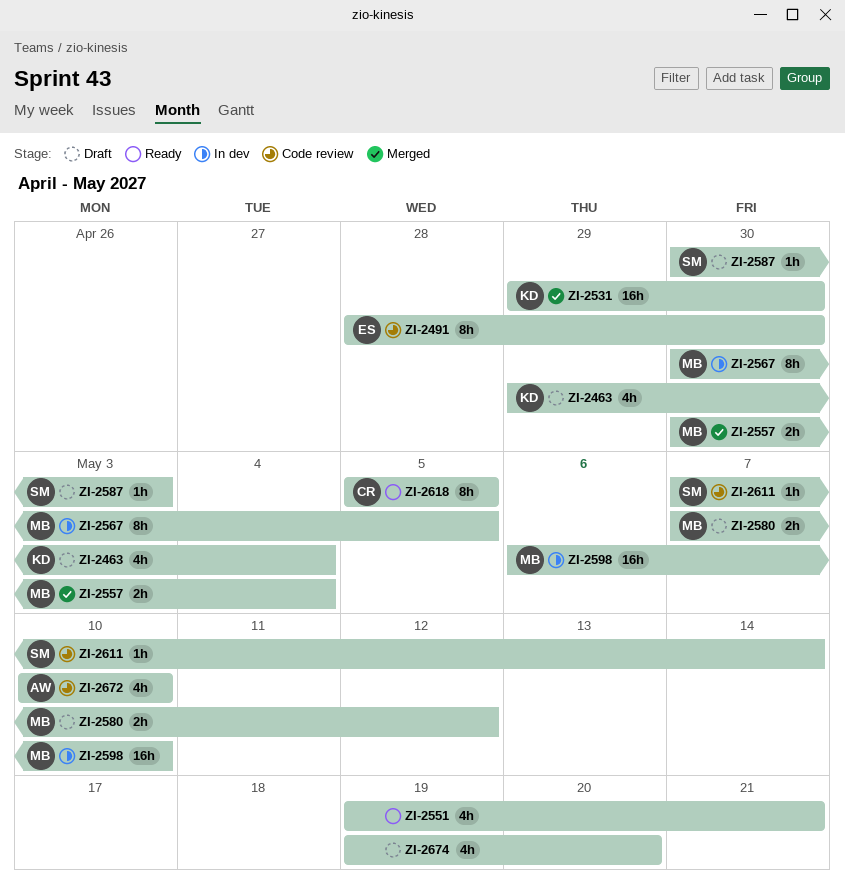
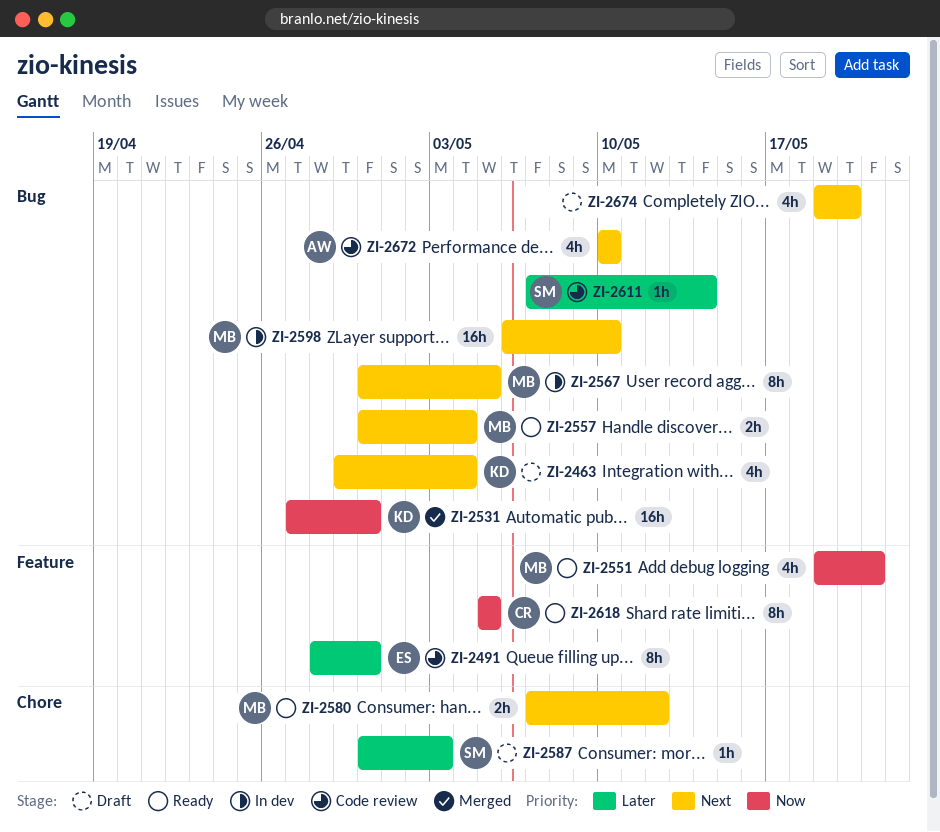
ZI-2531, start: Apr 29 -> Apr 27
ZI-2551, owner: none -> MB
ZI-2557, status: Merged -> Ready
ZI-2580, status: Draft -> Ready

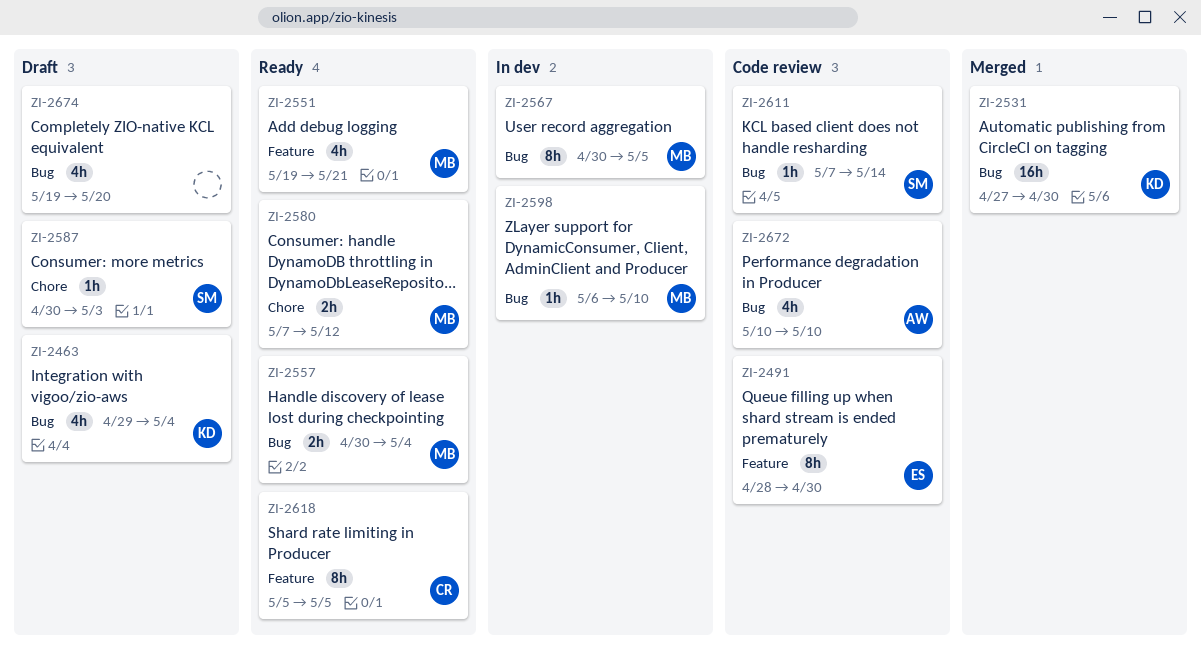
ZI-2598, estimate: 16h -> 1h

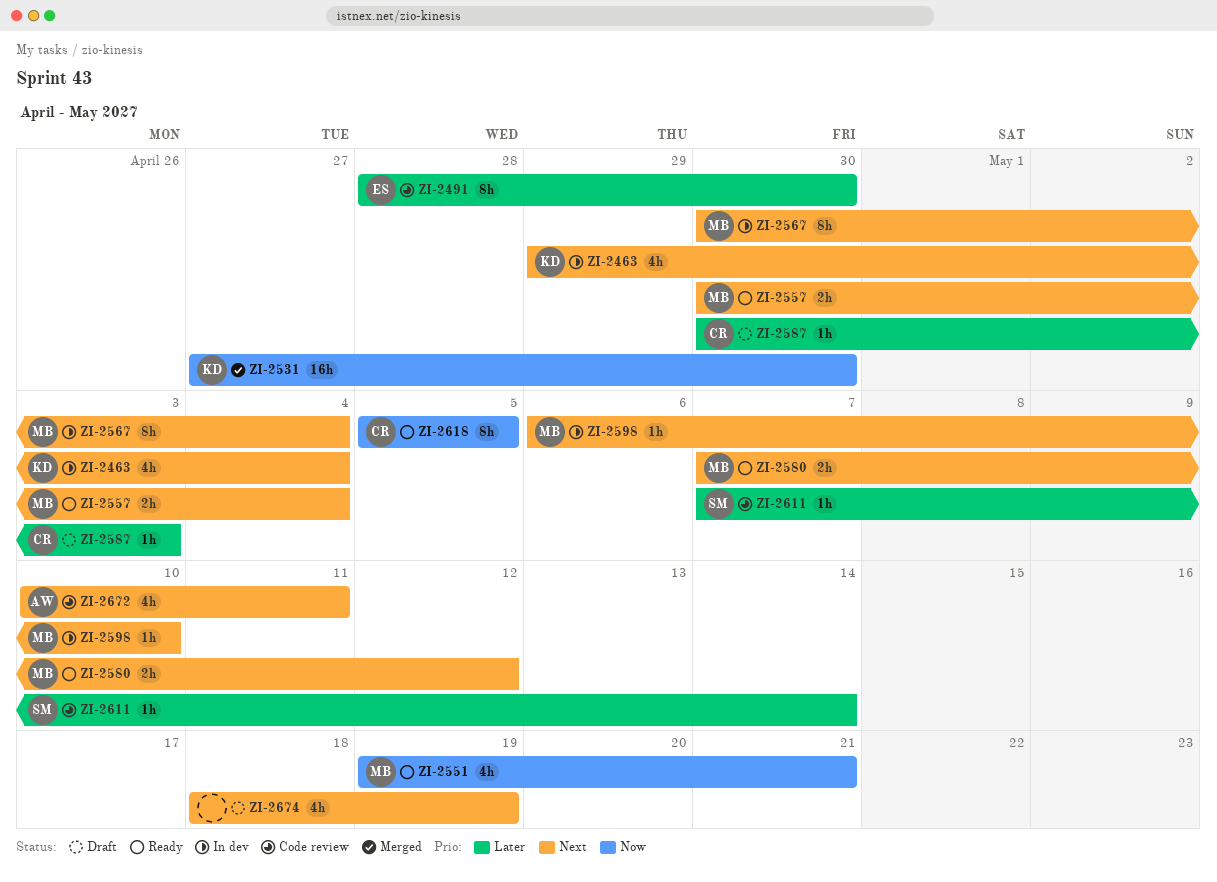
ZI-2463, status: Draft -> In dev
ZI-2567, due: May 5 -> May 4
ZI-2587, owner: SM -> CR
ZI-2672, due: May 10 -> May 11
ZI-2674, start: May 19 -> May 18
ZI-2674, due: May 20 -> May 19

